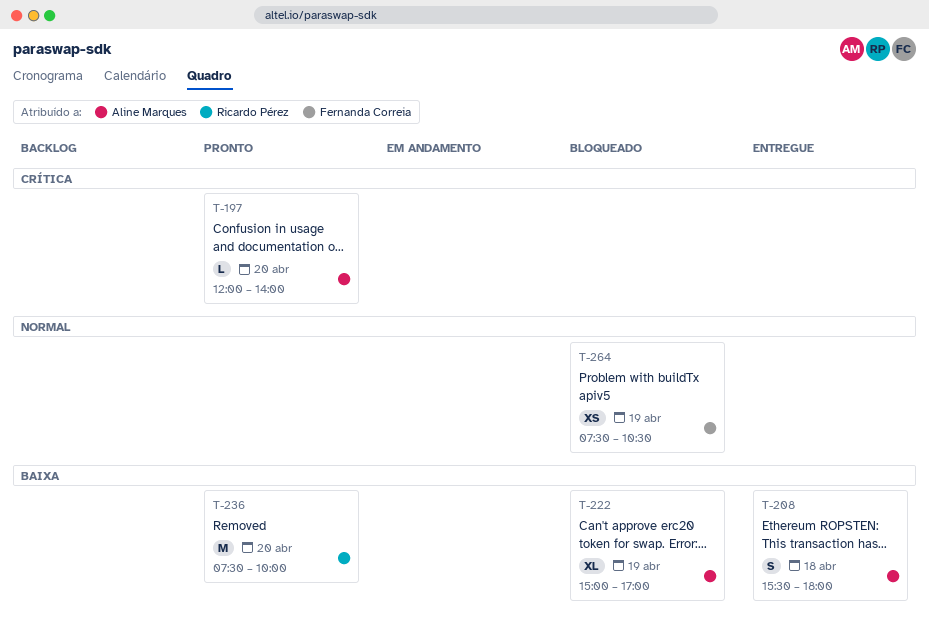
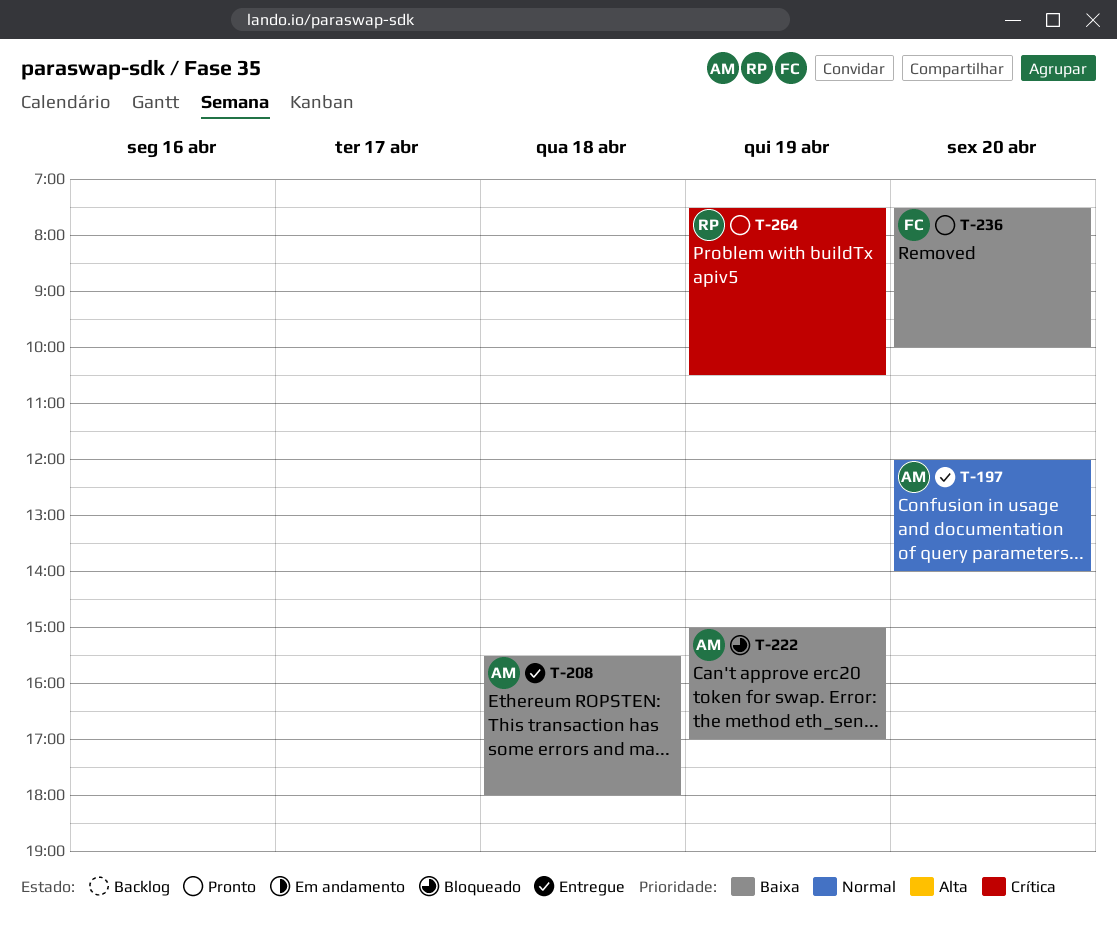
T-197, status: Pronto -> Entregue
T-197, priority: Crítica -> Normal
T-236, owner: Ricardo Pérez -> Fernanda Correia
T-264, status: Bloqueado -> Pronto
T-264, owner: Fernanda Correia -> Ricardo Pérez
T-264, priority: Normal -> Crítica

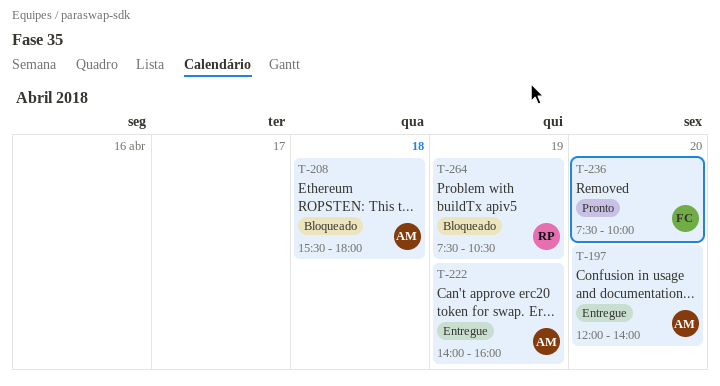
T-208, status: Entregue -> Bloqueado
T-222, status: Bloqueado -> Entregue
T-222, begins: 15:00 -> 14:00
T-222, ends: 17:00 -> 16:00
T-264, status: Pronto -> Bloqueado

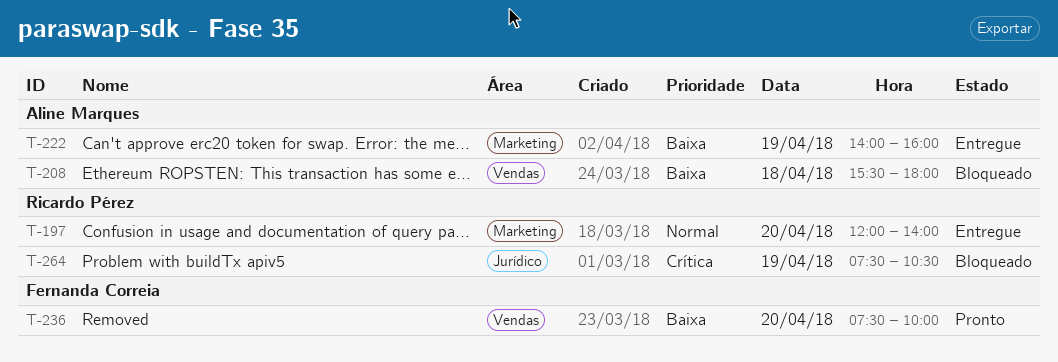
T-197, owner: Aline Marques -> Ricardo Pérez

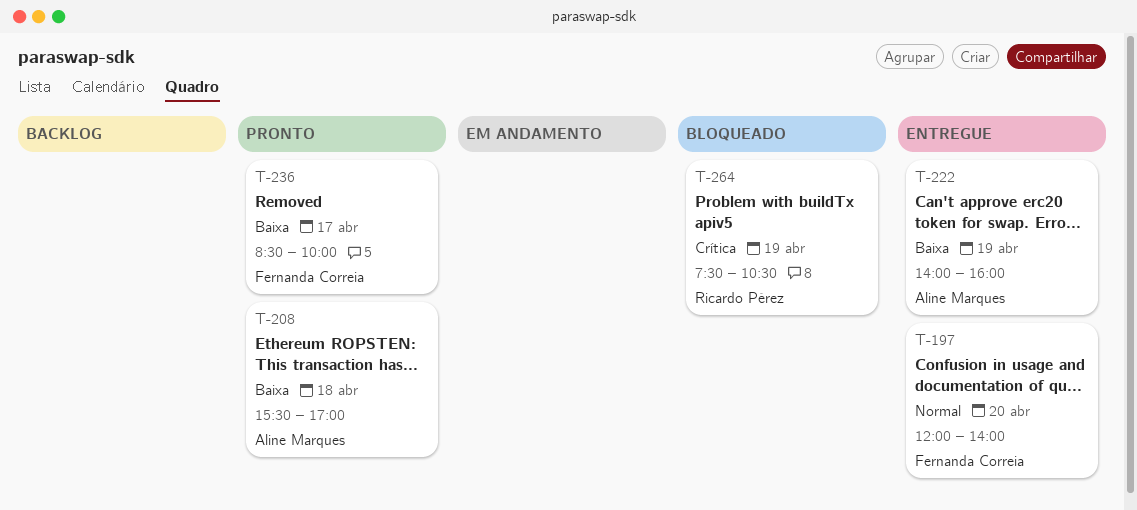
T-197, owner: Ricardo Pérez -> Fernanda Correia
T-208, status: Bloqueado -> Pronto
T-208, ends: 18:00 -> 17:00
T-236, day: Apr 20 -> Apr 17
T-236, begins: 07:30 -> 08:30

